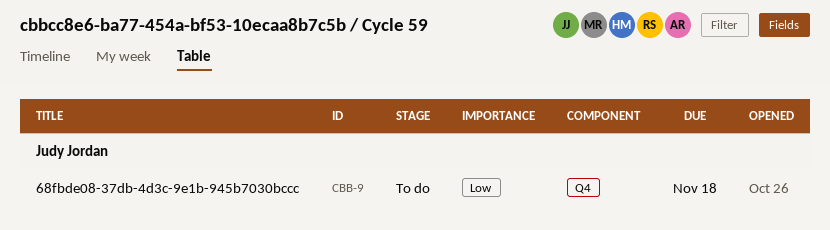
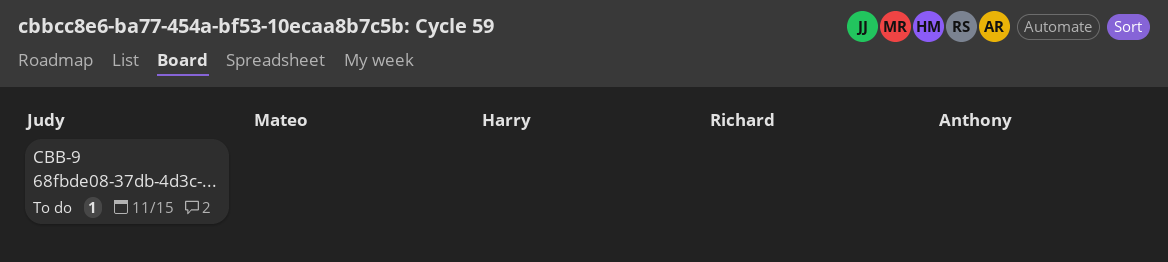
CBB-9, due: Nov 18 -> Nov 15

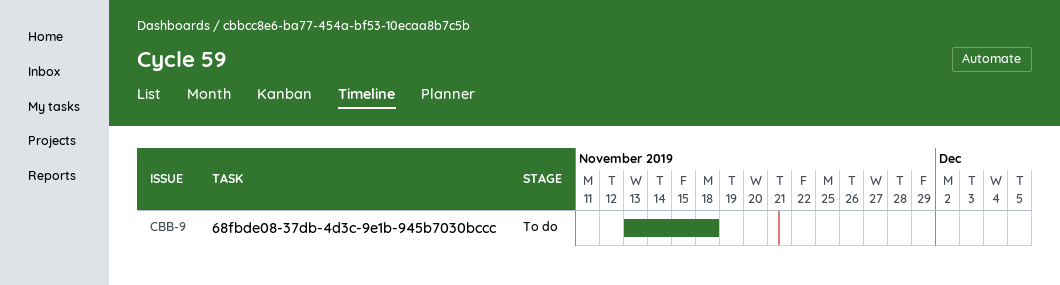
CBB-9, due: Nov 15 -> Nov 18

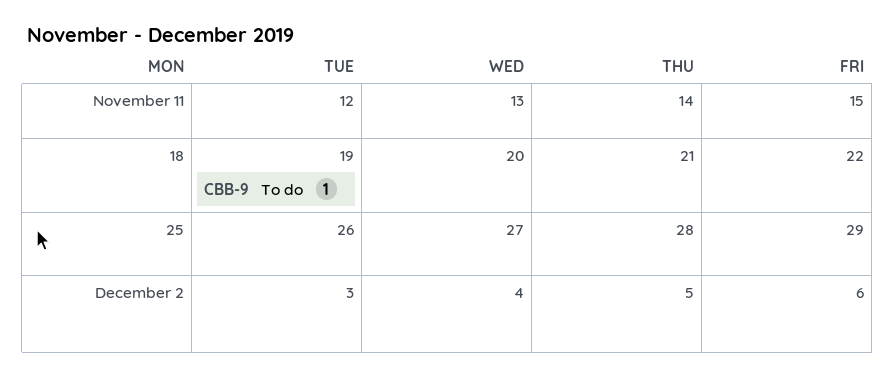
CBB-9, due: Nov 18 -> Nov 19

